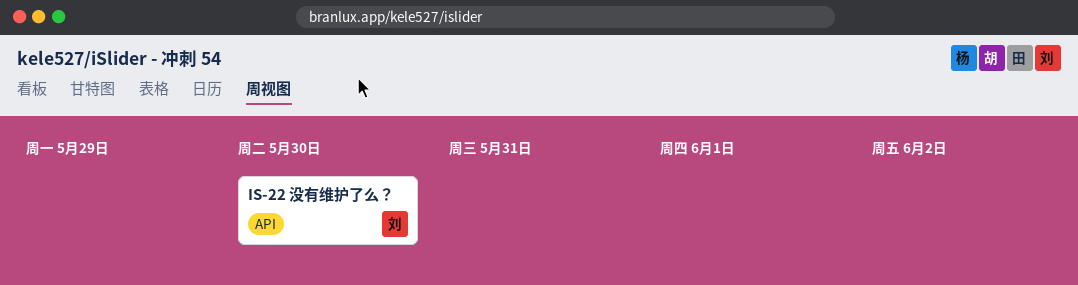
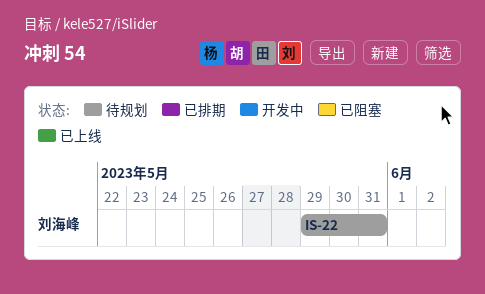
IS-22, due: May 30 -> May 31

